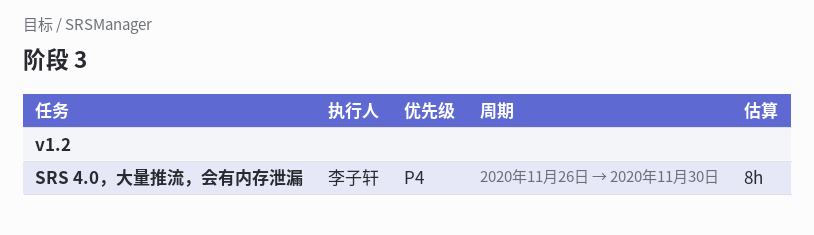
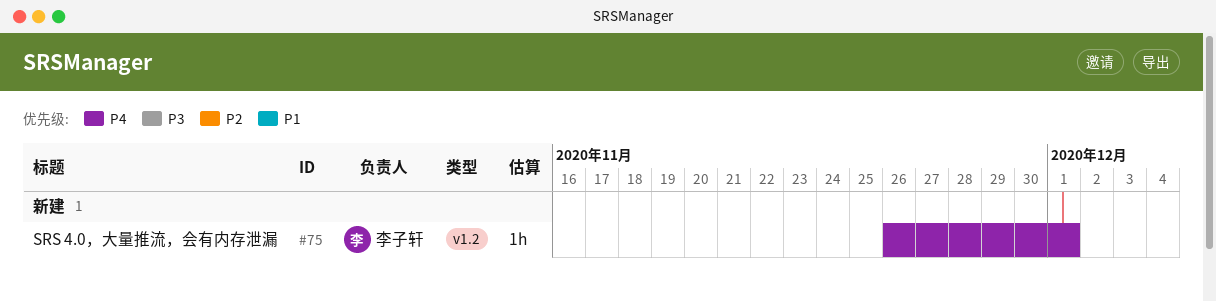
SRS 4.0，大量推流，会有内存泄漏, estimate: 8h -> 1h
SRS 4.0，大量推流，会有内存泄漏, due: Nov 30 -> Dec 1

